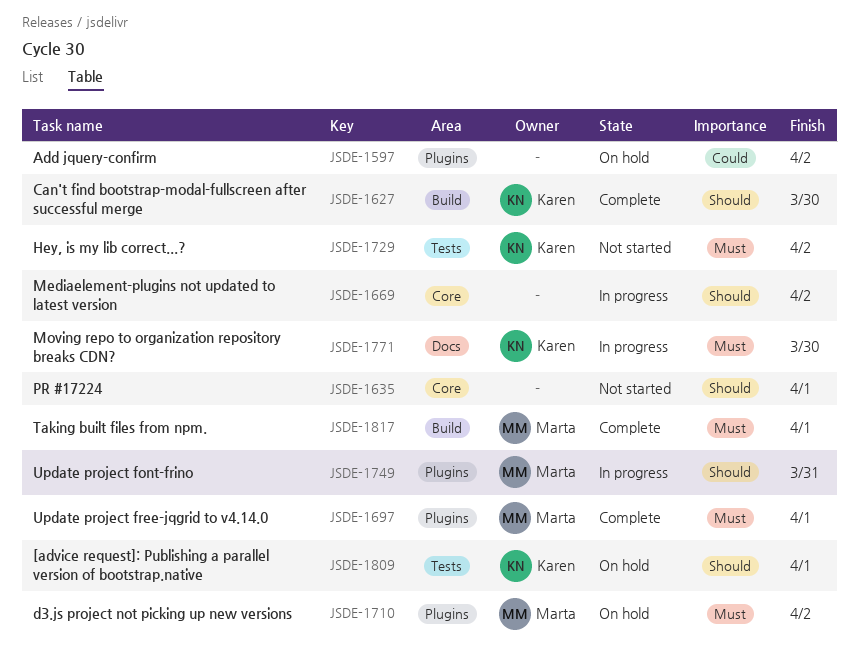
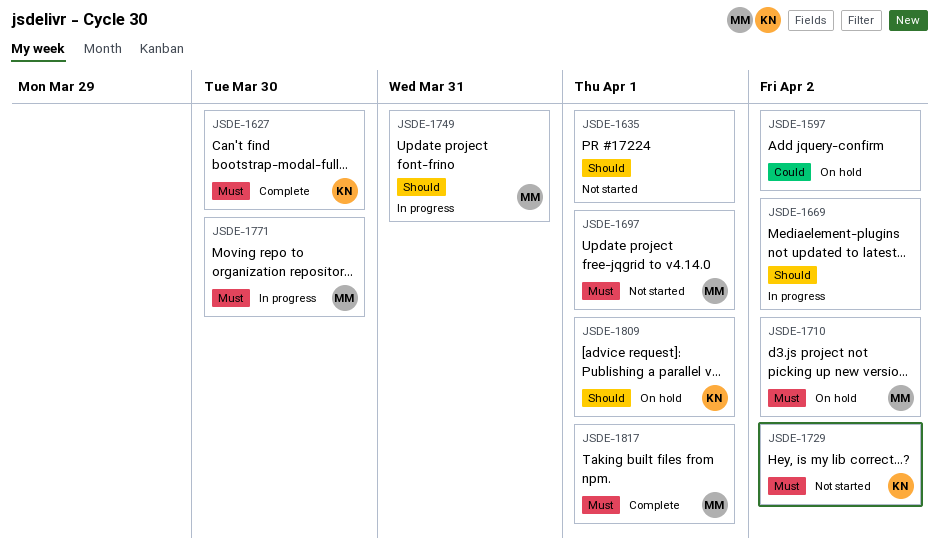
JSDE-1627, priority: Should -> Must
JSDE-1697, status: Complete -> Not started
JSDE-1771, owner: Karen -> Marta

